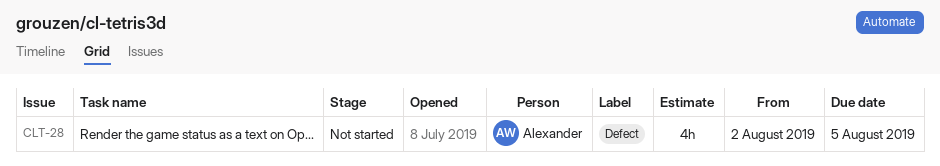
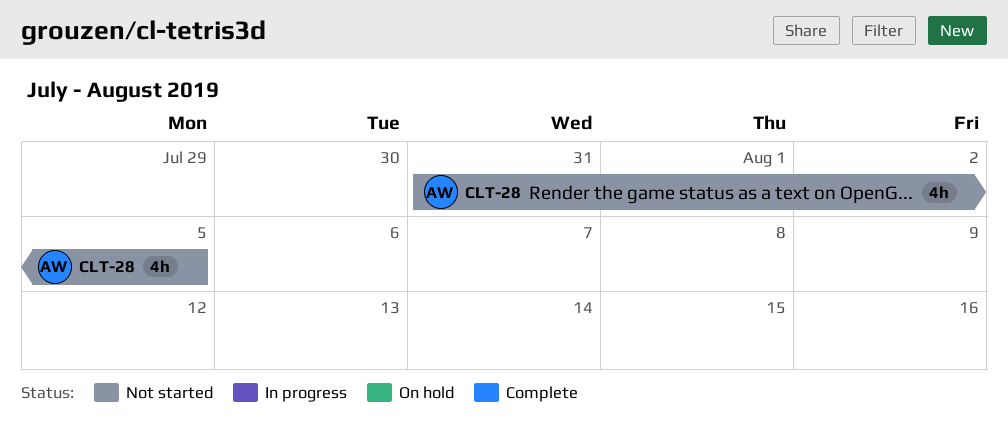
CLT-28, start: Aug 2 -> Jul 31

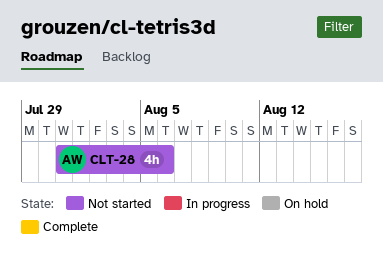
CLT-28, due: Aug 5 -> Aug 6

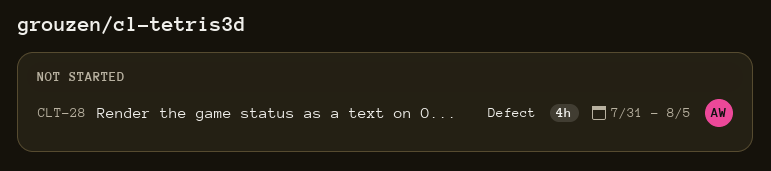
CLT-28, due: Aug 6 -> Aug 5

